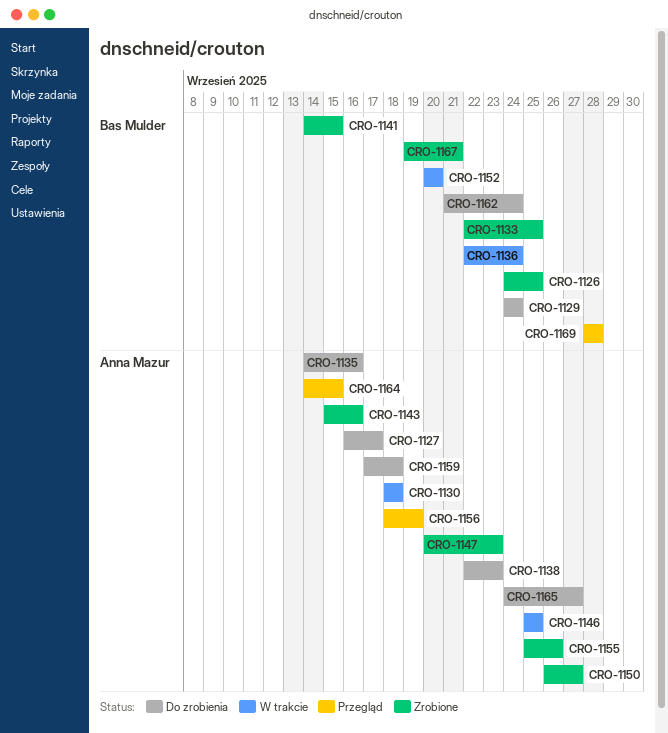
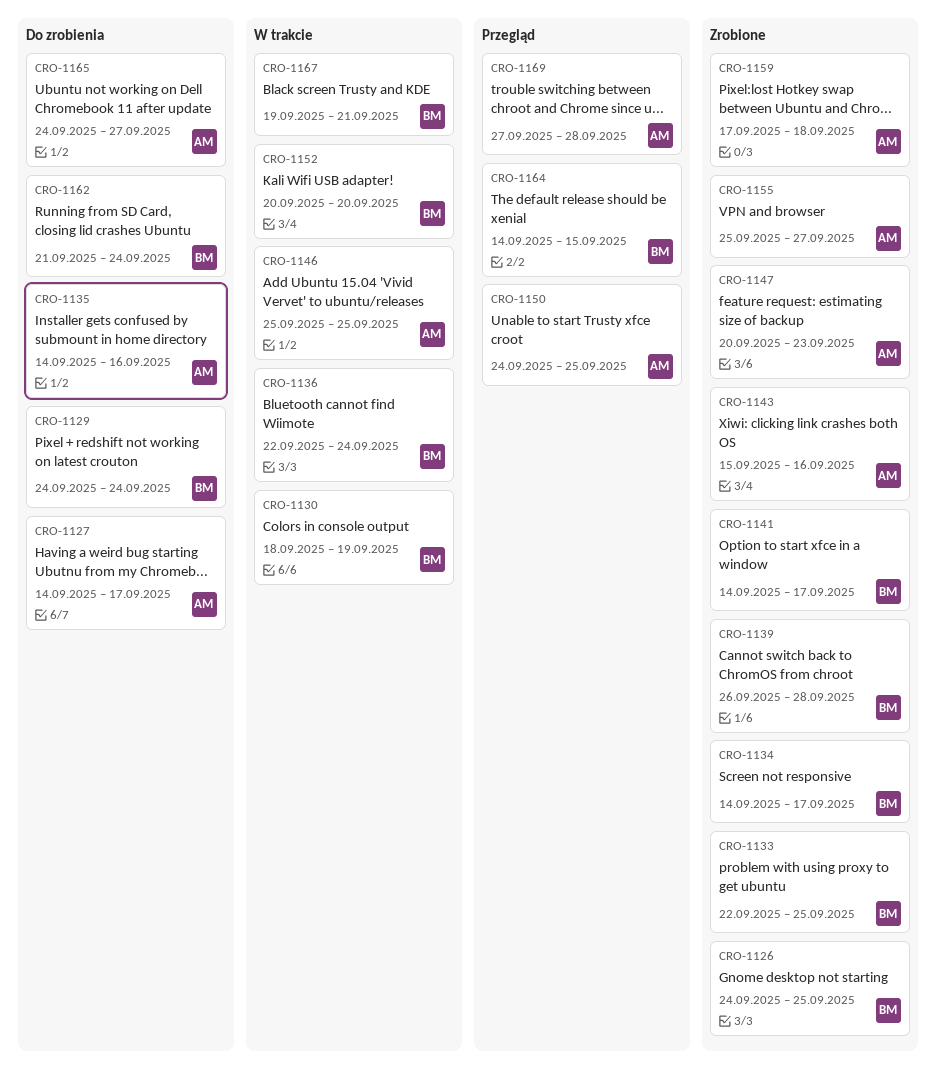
CRO-1127, start: Sep 16 -> Sep 14
CRO-1130, owner: Anna Mazur -> Bas Mulder
CRO-1130, due: Sep 18 -> Sep 19
CRO-1134: none -> present
CRO-1138: present -> none
CRO-1139: none -> present
CRO-1141, due: Sep 15 -> Sep 17
CRO-1150, status: Zrobione -> Przegląd
CRO-1150, start: Sep 26 -> Sep 24
CRO-1150, due: Sep 27 -> Sep 25
CRO-1155, due: Sep 26 -> Sep 27
CRO-1156: present -> none
CRO-1159, status: Do zrobienia -> Zrobione
CRO-1164, owner: Anna Mazur -> Bas Mulder
CRO-1167, status: Zrobione -> W trakcie
CRO-1169, owner: Bas Mulder -> Anna Mazur
CRO-1169, start: Sep 28 -> Sep 27

